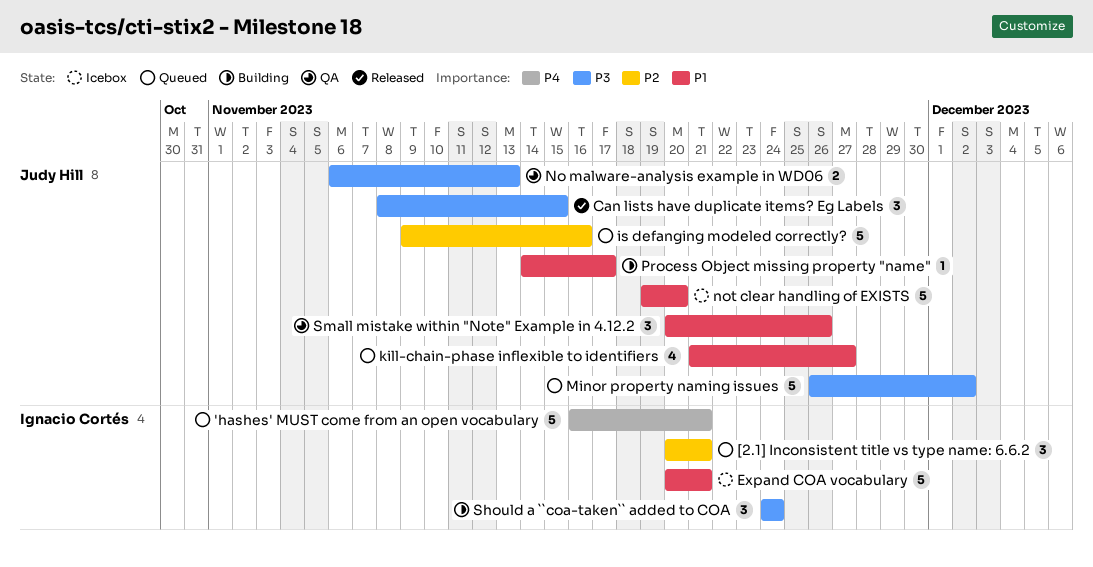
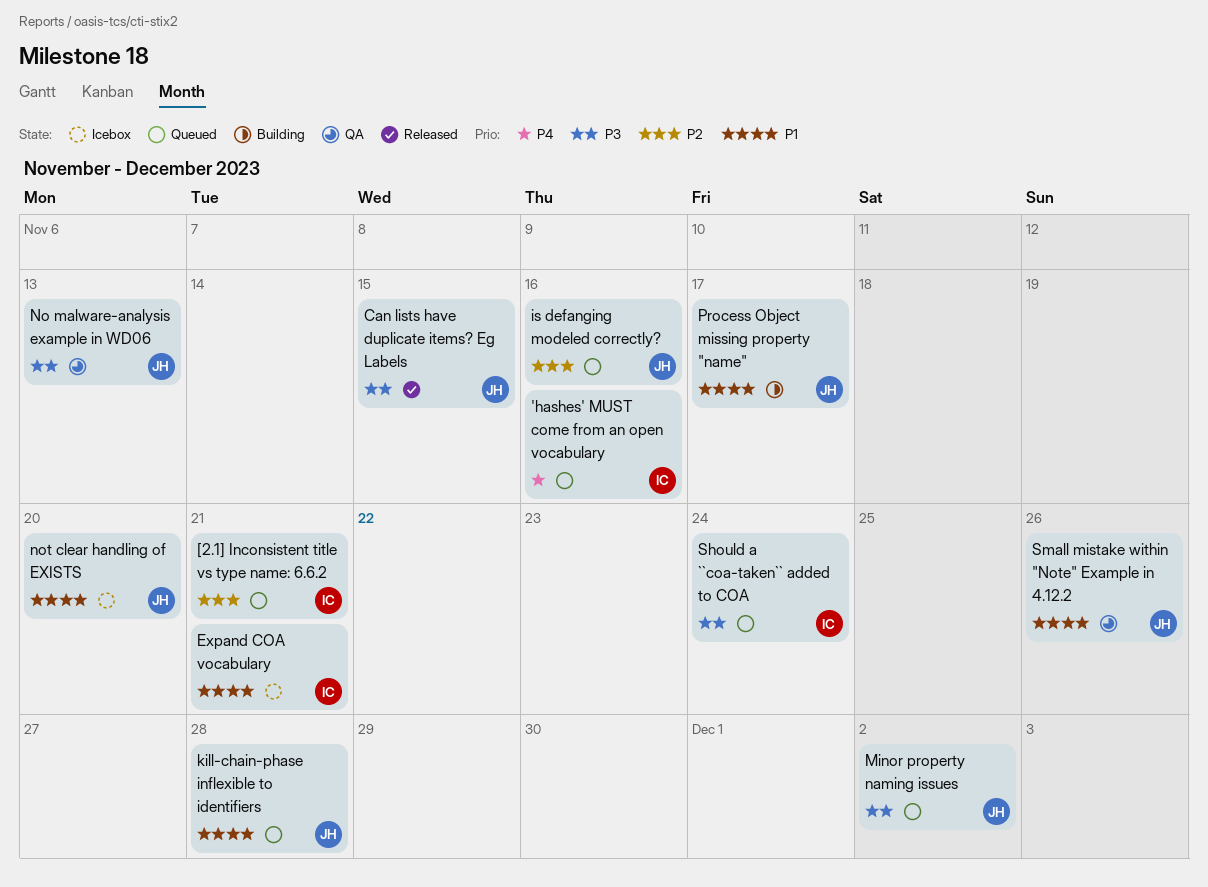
'hashes' MUST come from an open vocabulary, due: Nov 21 -> Nov 16
kill-chain-phase inflexible to identifiers, due: Nov 27 -> Nov 28
Should a ``coa-taken`` added to COA, status: Building -> Queued

